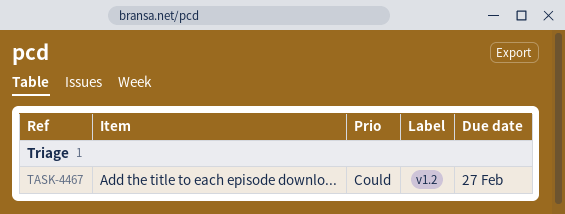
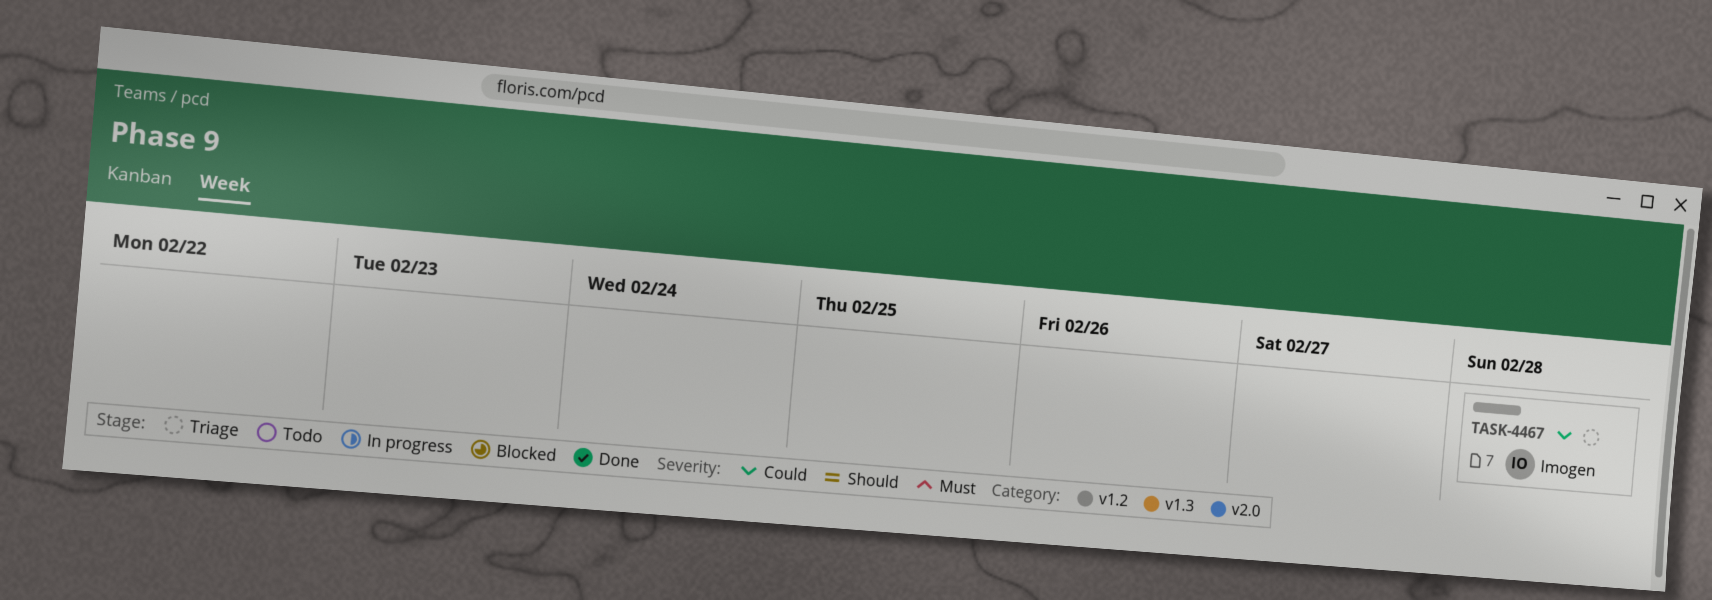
TASK-4467, due: Feb 27 -> Feb 28

